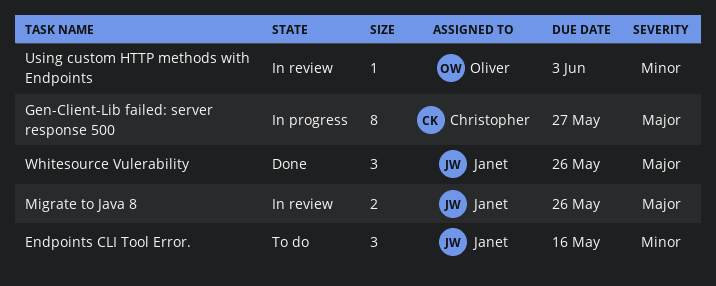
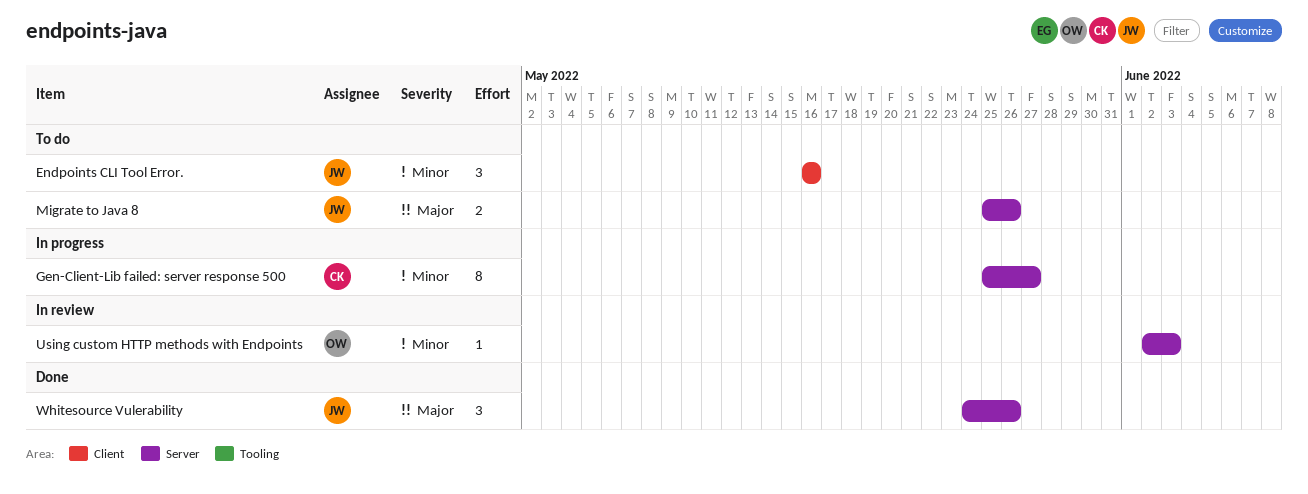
Gen-Client-Lib failed: server response 500, priority: Major -> Minor
Migrate to Java 8, status: In review -> To do

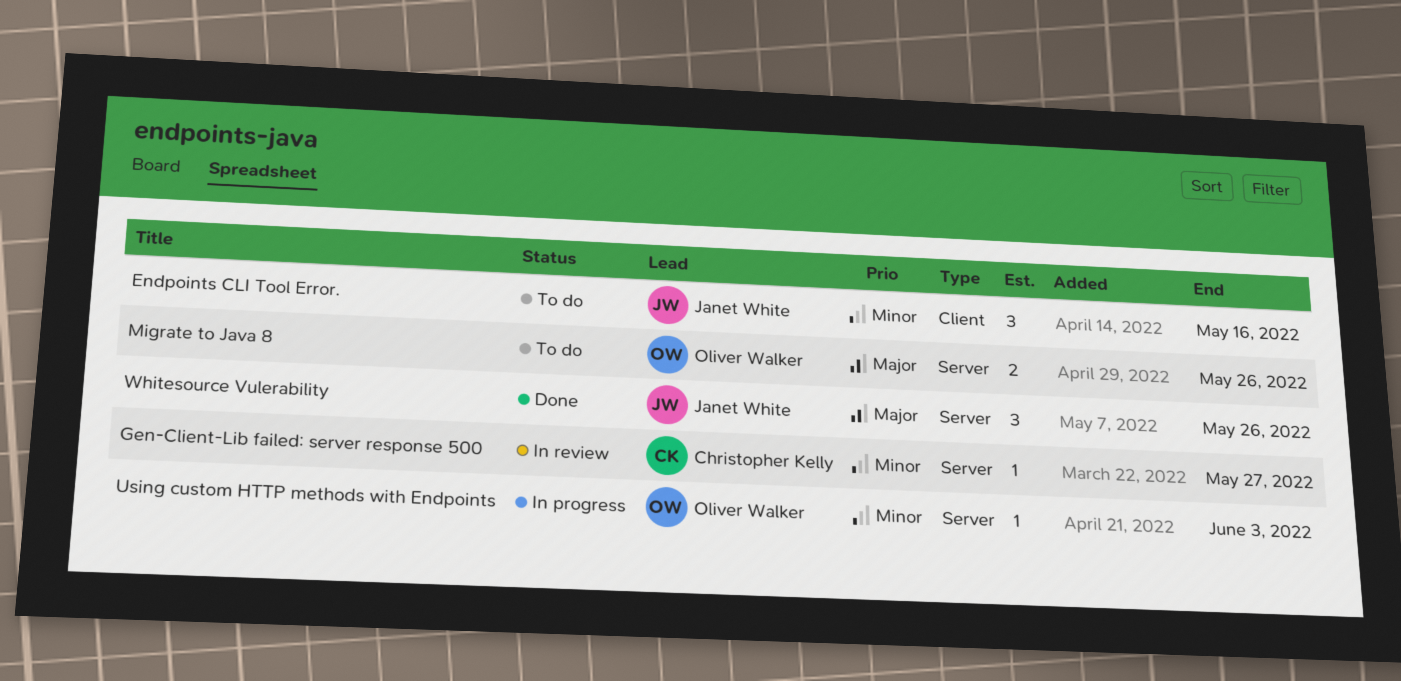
Gen-Client-Lib failed: server response 500, status: In progress -> In review
Gen-Client-Lib failed: server response 500, estimate: 8 -> 1
Migrate to Java 8, owner: Janet White -> Oliver Walker
Using custom HTTP methods with Endpoints, status: In review -> In progress

